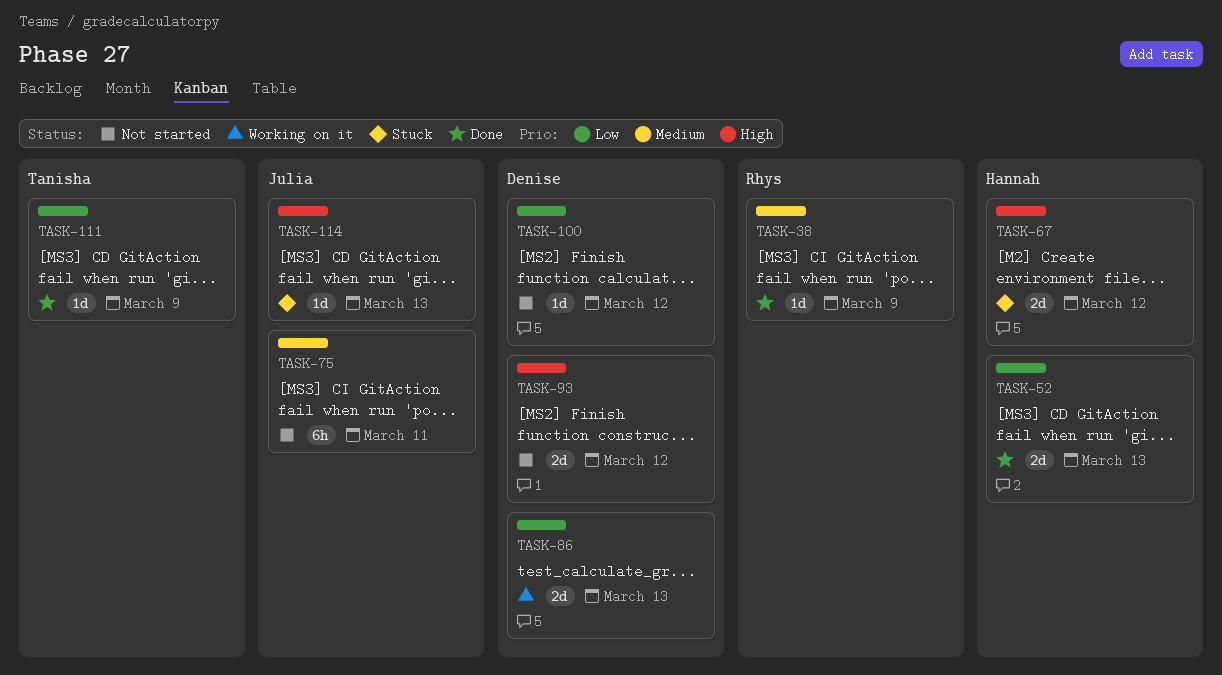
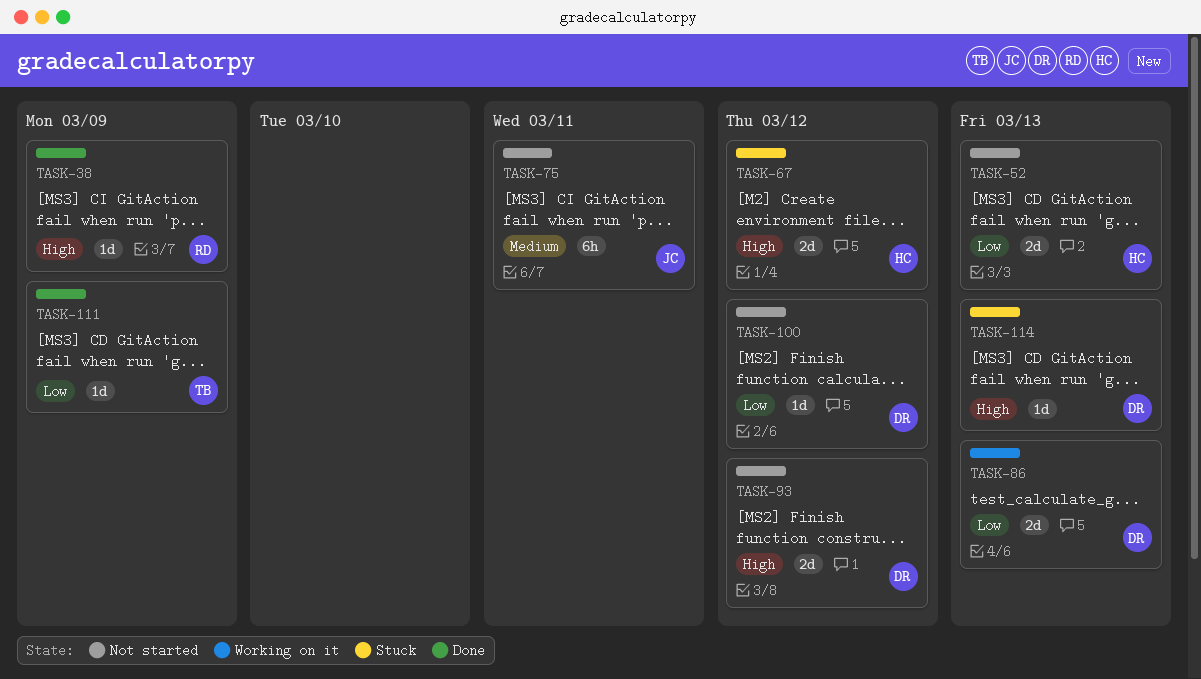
TASK-38, priority: Medium -> High
TASK-52, status: Done -> Not started
TASK-114, owner: Julia -> Denise

